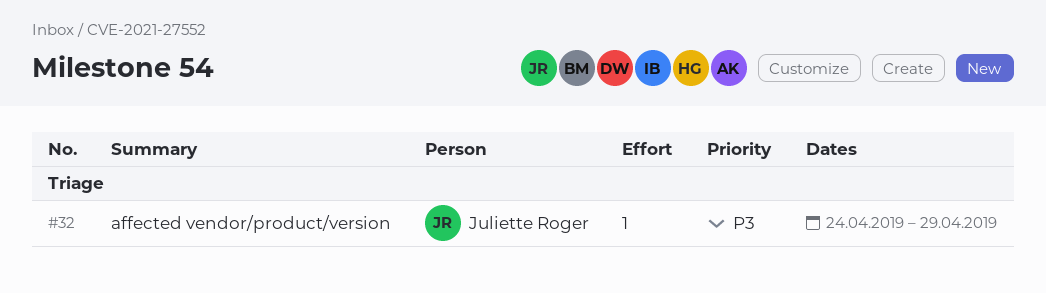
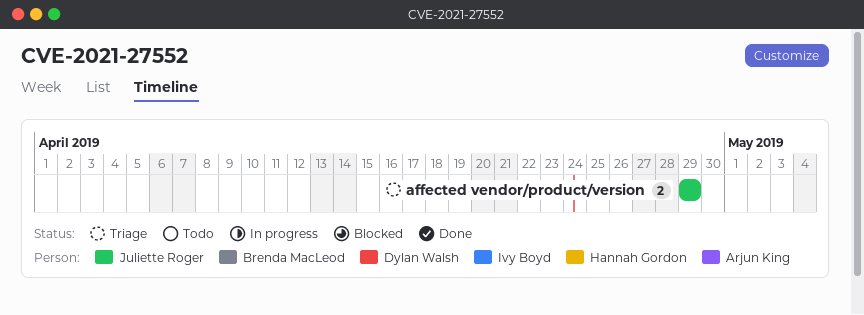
affected vendor/product/version, estimate: 1 -> 2
affected vendor/product/version, start: Apr 24 -> Apr 29

